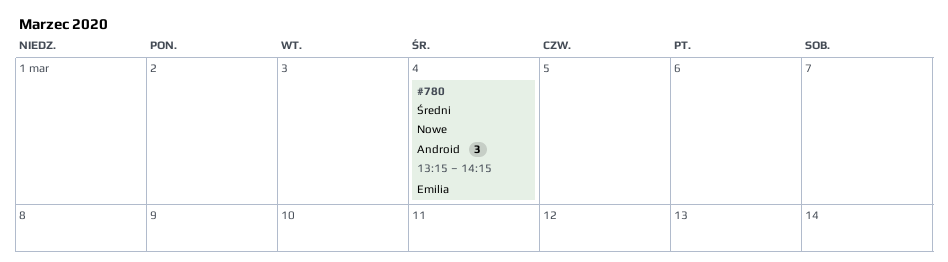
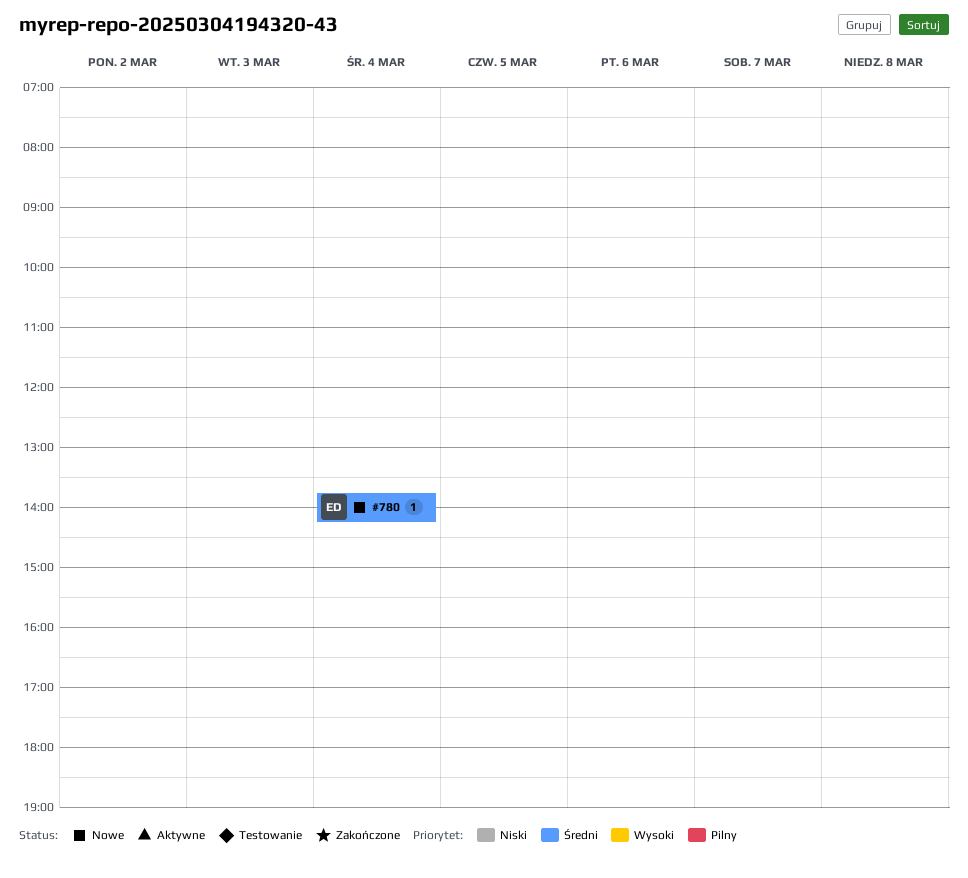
#780, estimate: 3 -> 1
#780, begins: 13:15 -> 13:45

